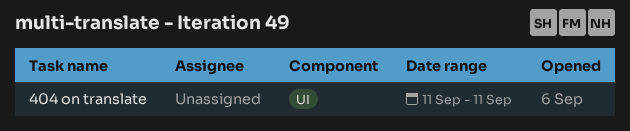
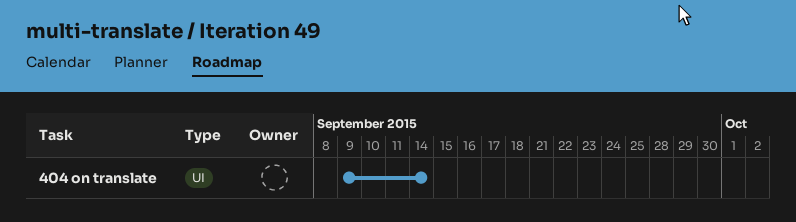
404 on translate, start: Sep 11 -> Sep 9
404 on translate, due: Sep 11 -> Sep 14

